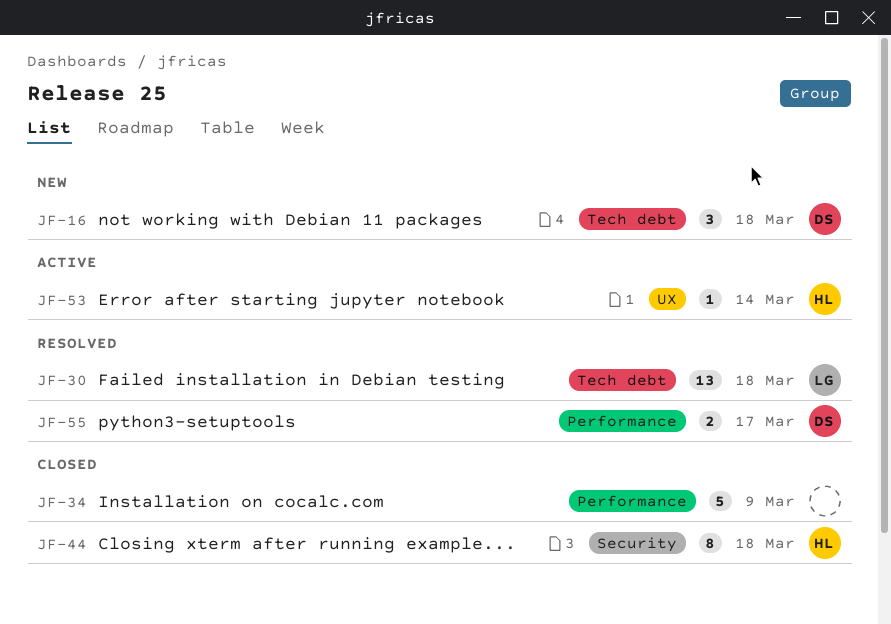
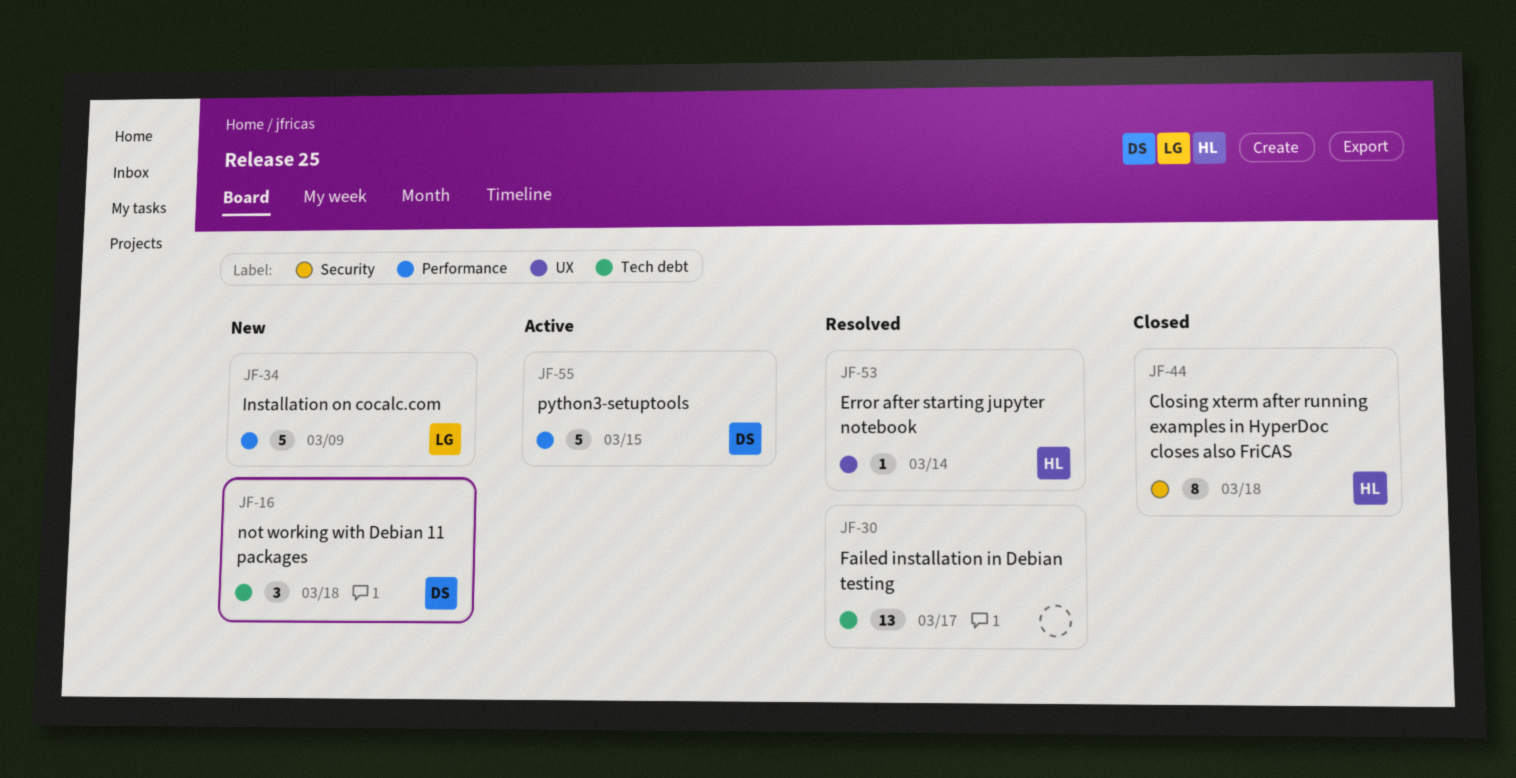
JF-30, owner: LG -> none
JF-30, due: Mar 18 -> Mar 17
JF-34, status: Closed -> New
JF-34, owner: none -> LG
JF-53, status: Active -> Resolved
JF-55, status: Resolved -> Active
JF-55, estimate: 2 -> 5
JF-55, due: Mar 17 -> Mar 15

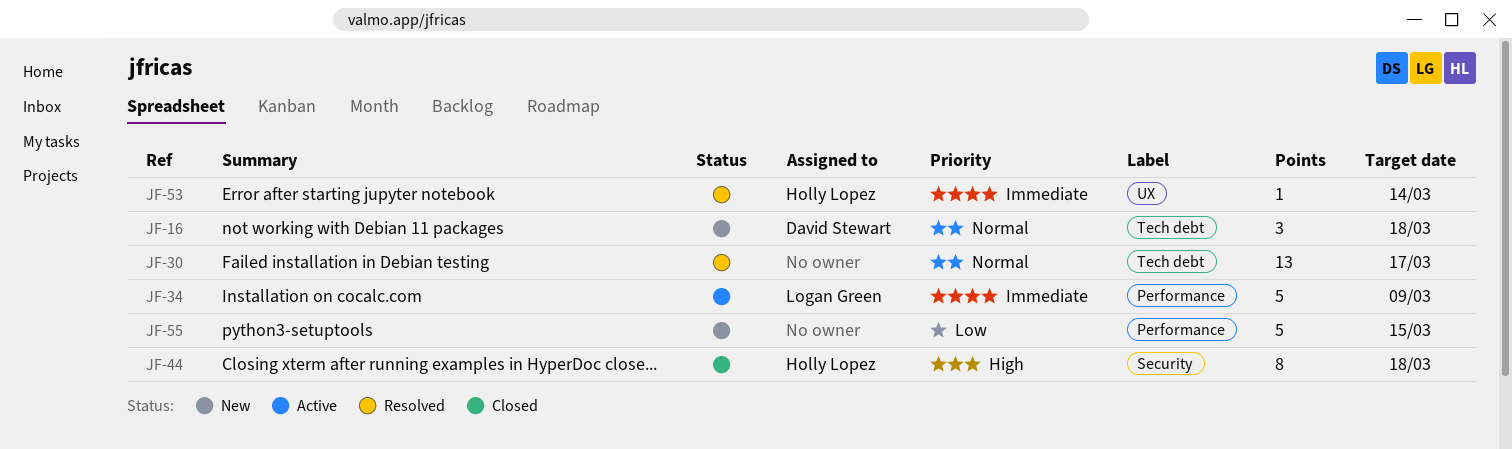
JF-34, status: New -> Active
JF-55, status: Active -> New
JF-55, owner: David Stewart -> none

